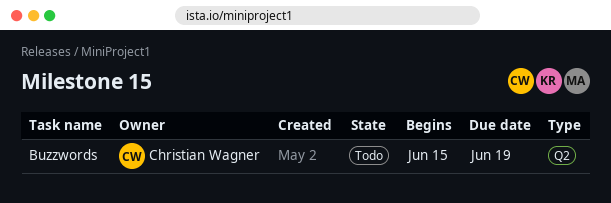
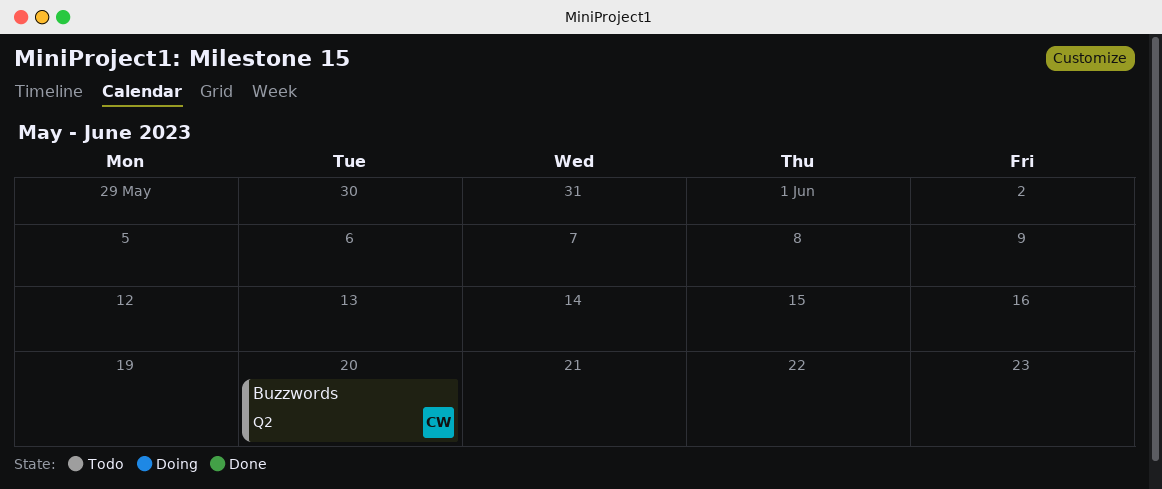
Buzzwords, due: Jun 19 -> Jun 20

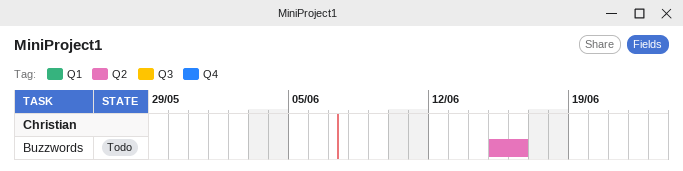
Buzzwords, due: Jun 20 -> Jun 16

